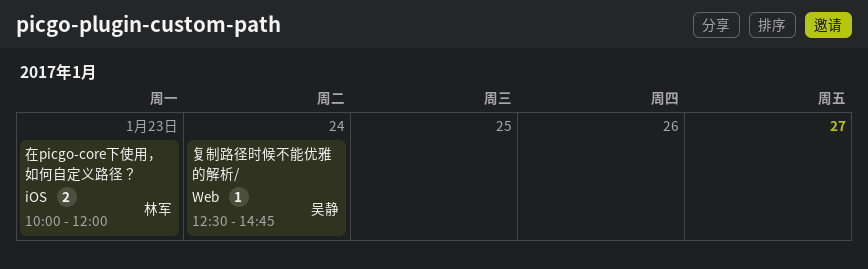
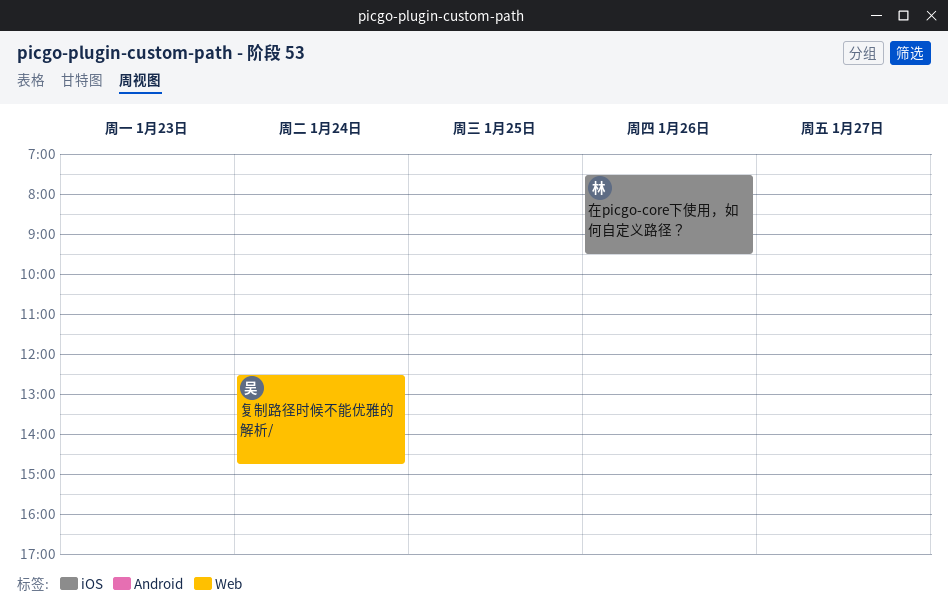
在picgo-core下使用，如何自定义路径？, day: Jan 23 -> Jan 26
在picgo-core下使用，如何自定义路径？, begins: 10:00 -> 07:30
在picgo-core下使用，如何自定义路径？, ends: 12:00 -> 09:30

